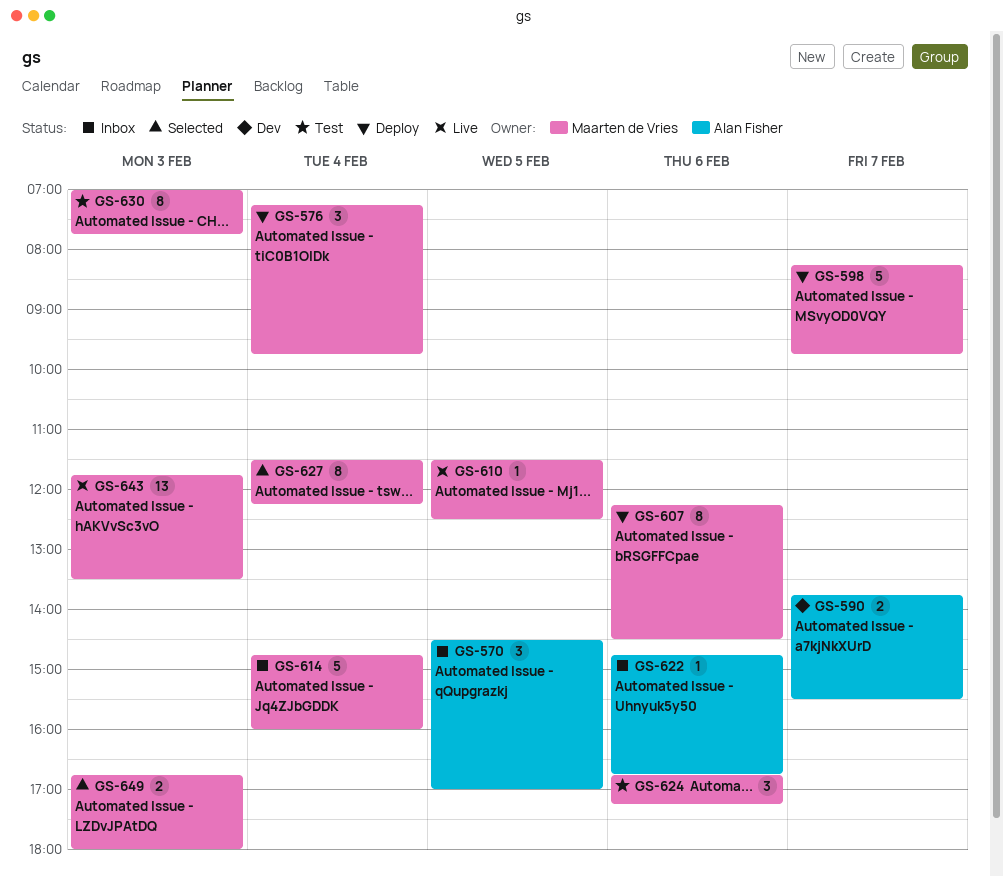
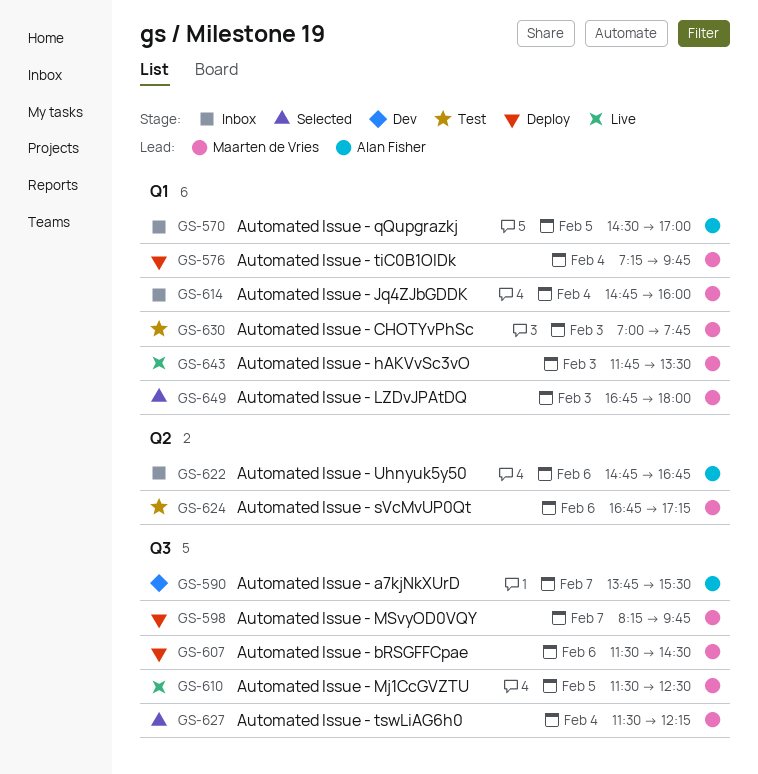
GS-607, begins: 12:15 -> 11:30

